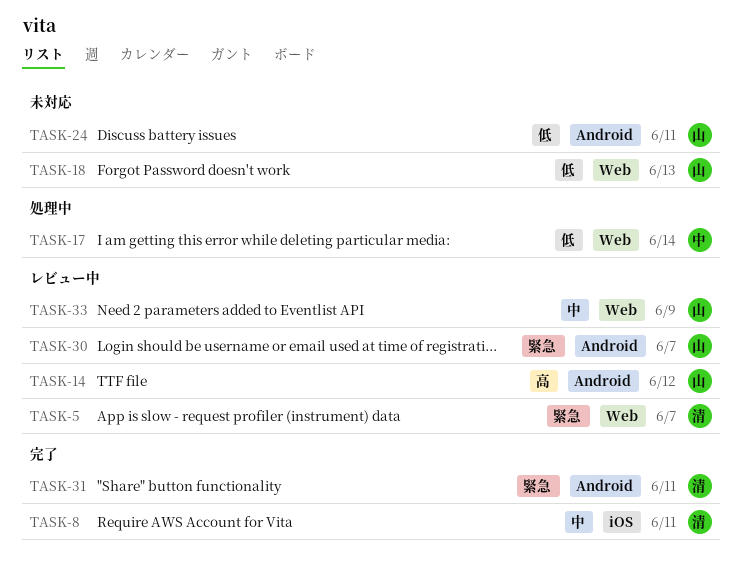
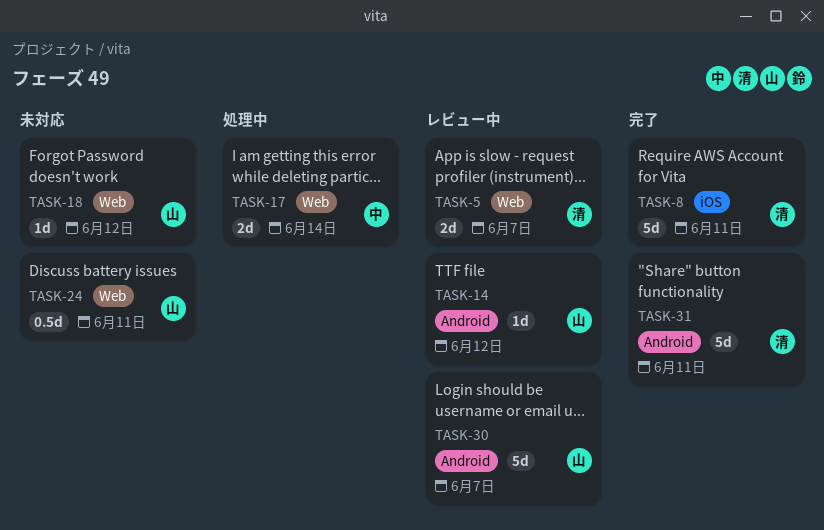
TASK-18, due: Jun 13 -> Jun 12
TASK-24, label: Android -> Web
TASK-33: present -> none

